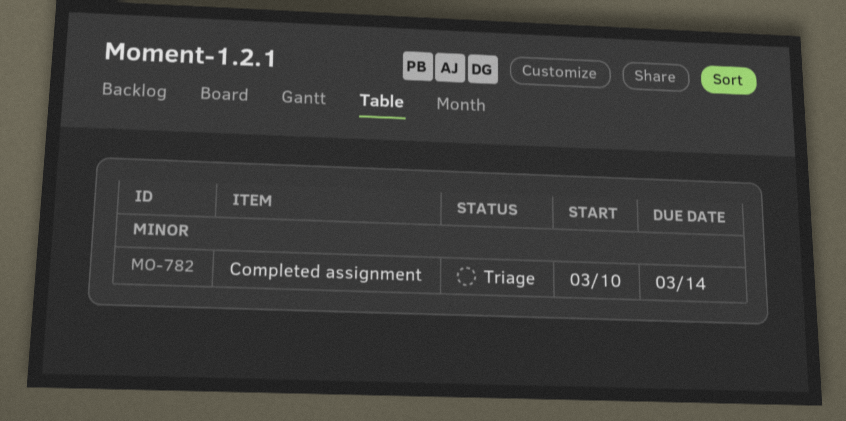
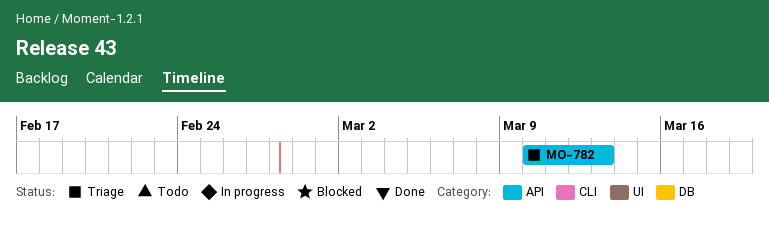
MO-782, due: Mar 14 -> Mar 13

